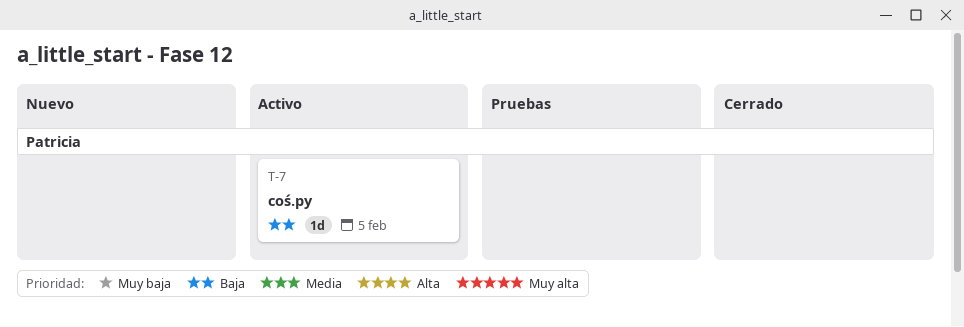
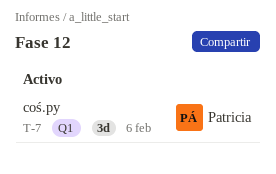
T-7, estimate: 1d -> 3d
T-7, due: Feb 5 -> Feb 6

